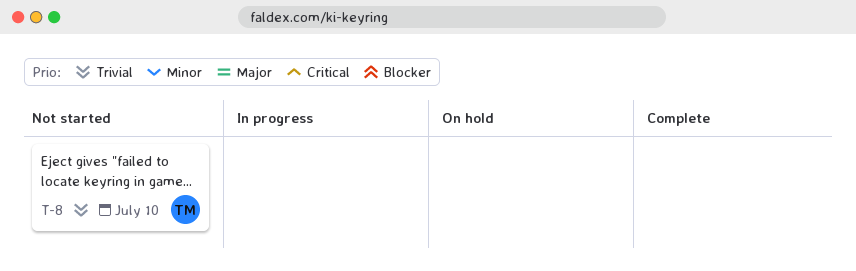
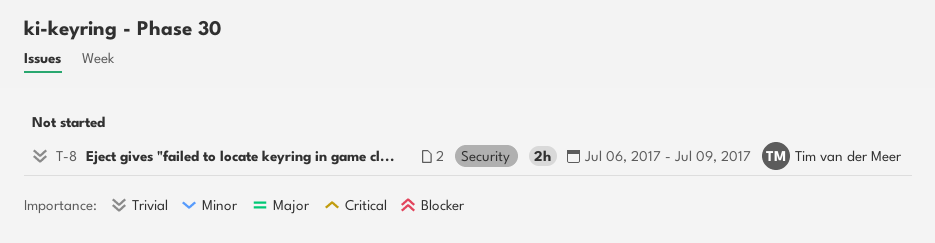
T-8, due: Jul 10 -> Jul 9

